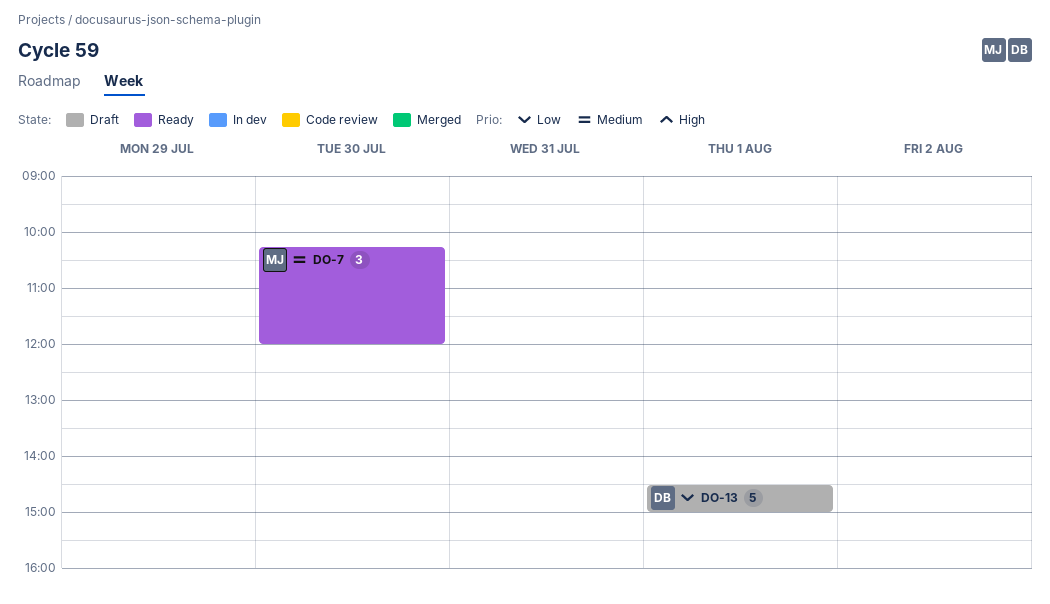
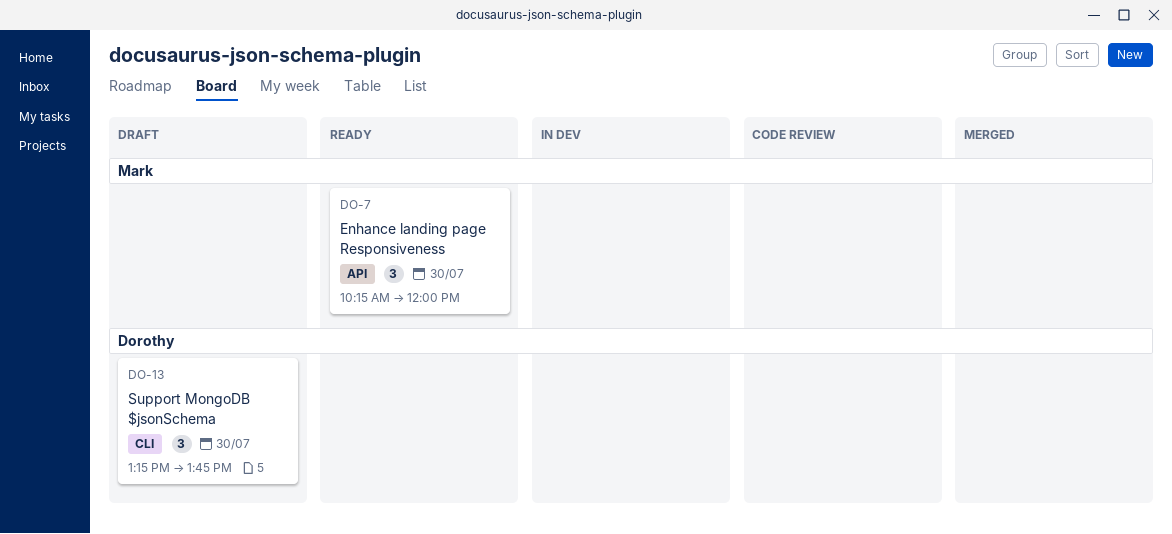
DO-13, estimate: 5 -> 3
DO-13, day: Aug 1 -> Jul 30
DO-13, begins: 14:30 -> 13:15
DO-13, ends: 15:00 -> 13:45

